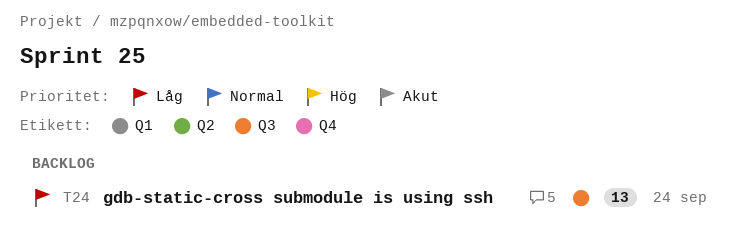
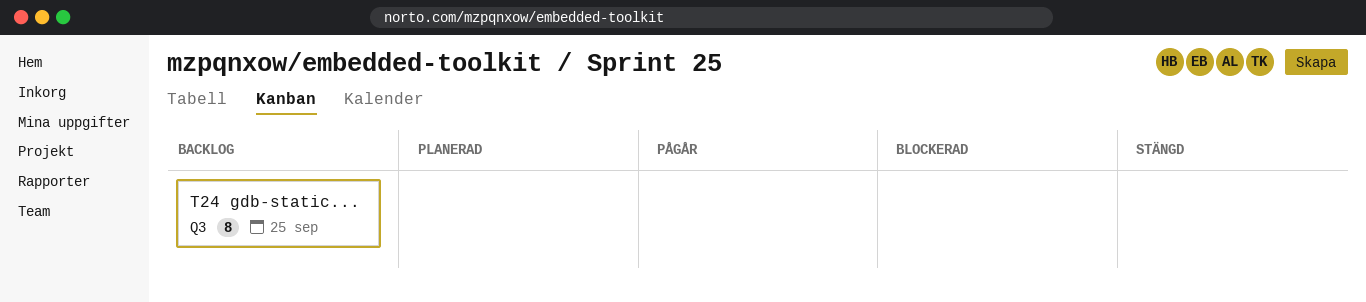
T24, estimate: 13 -> 8
T24, due: Sep 24 -> Sep 25

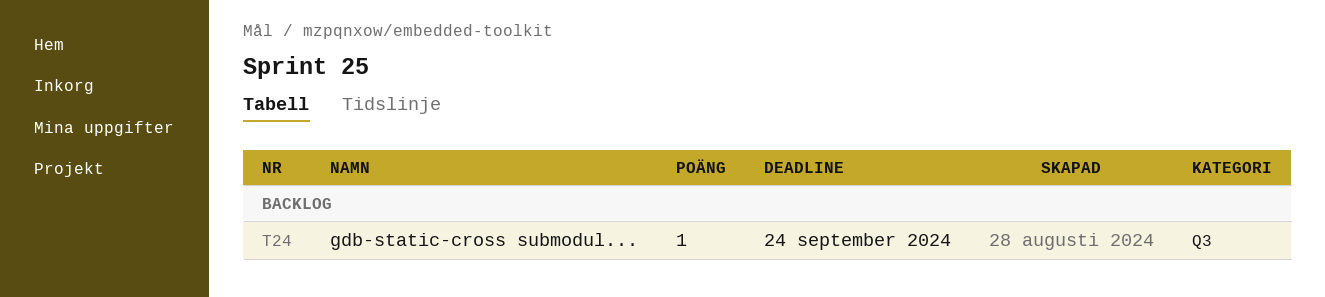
T24, estimate: 8 -> 1
T24, due: Sep 25 -> Sep 24

